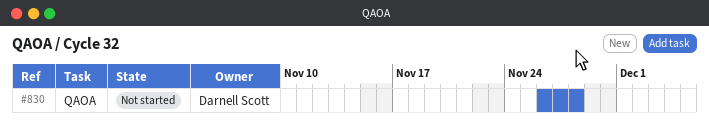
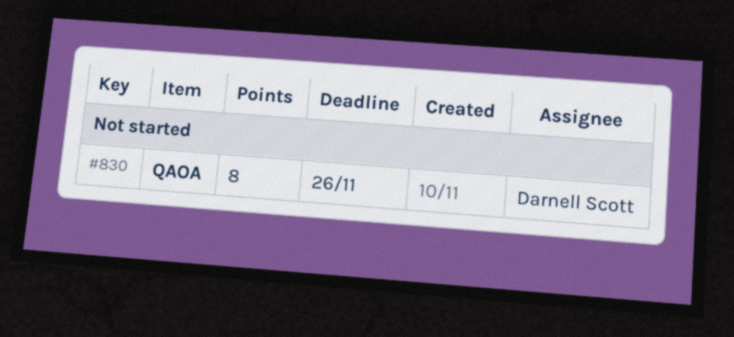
#830, due: Nov 28 -> Nov 26

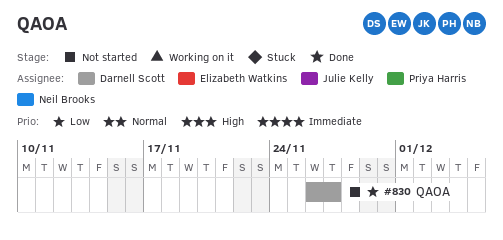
#830, due: Nov 26 -> Nov 27

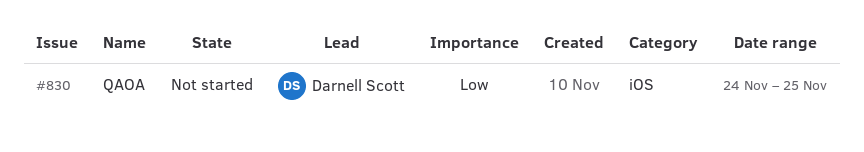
#830, start: Nov 26 -> Nov 24
#830, due: Nov 27 -> Nov 25

